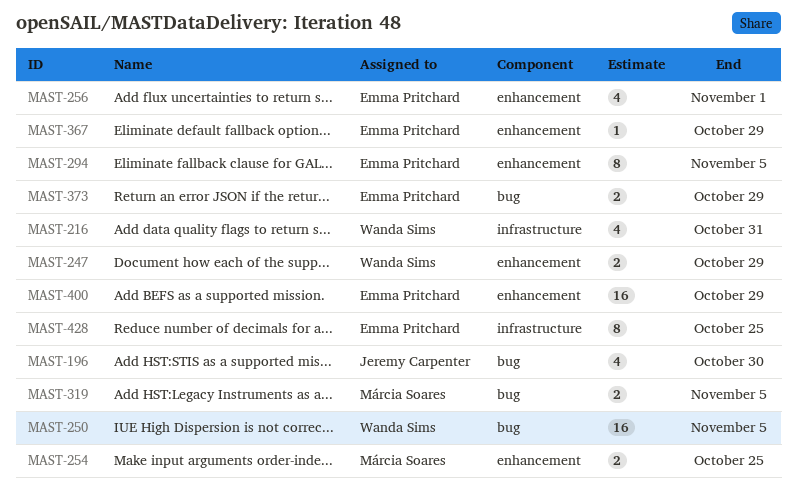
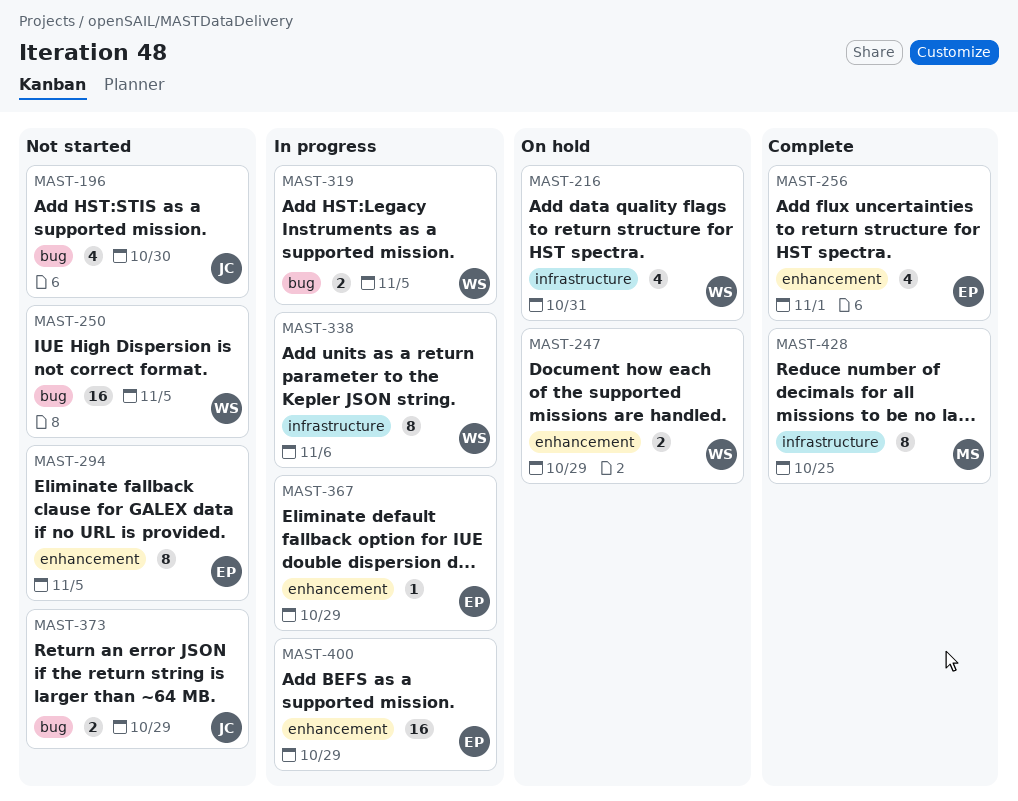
MAST-254: present -> none
MAST-319, owner: Márcia Soares -> Wanda Sims
MAST-338: none -> present
MAST-373, owner: Emma Pritchard -> Jeremy Carpenter
MAST-428, owner: Emma Pritchard -> Márcia Soares

